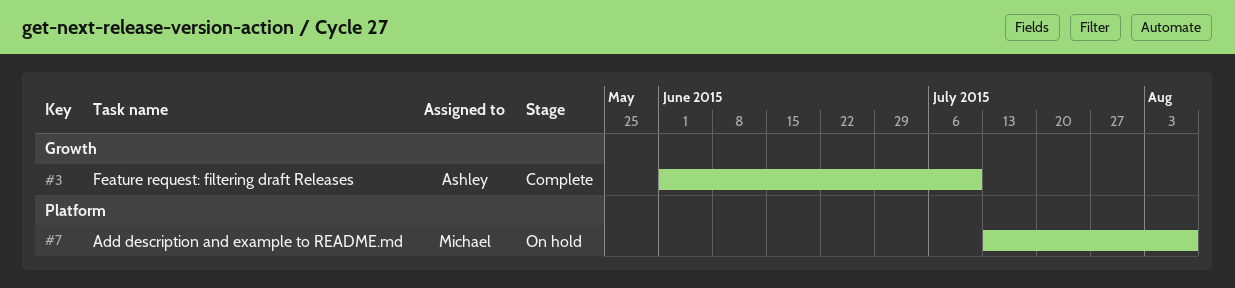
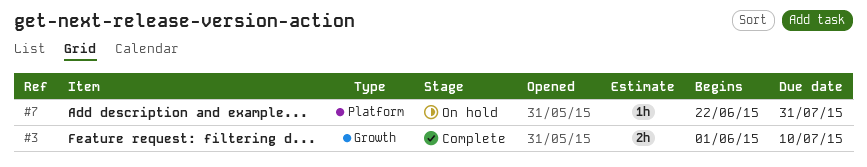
#7, start: Jul 13 -> Jun 22
#7, due: Aug 7 -> Jul 31

